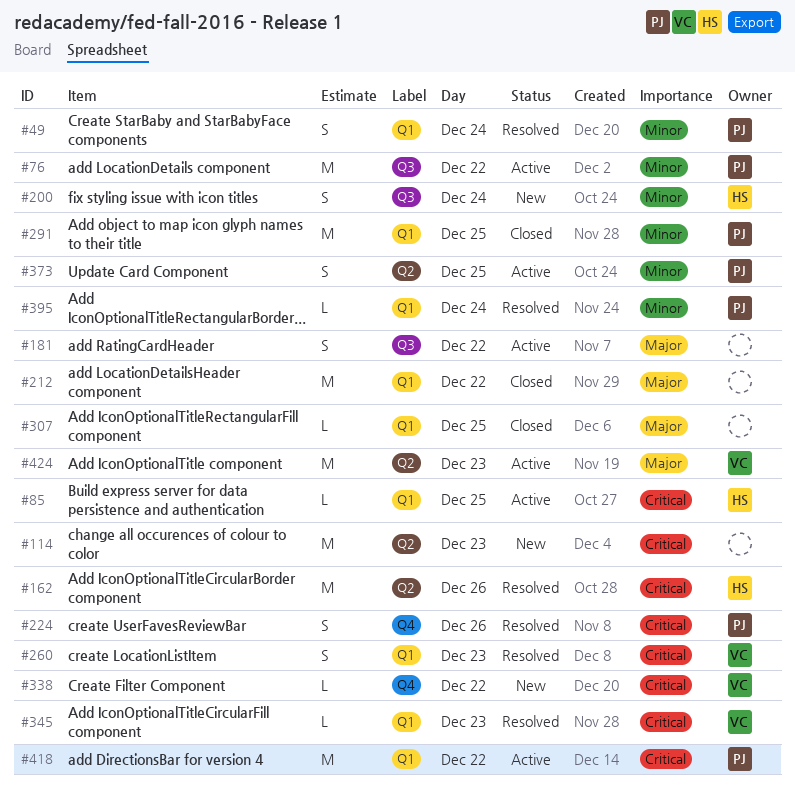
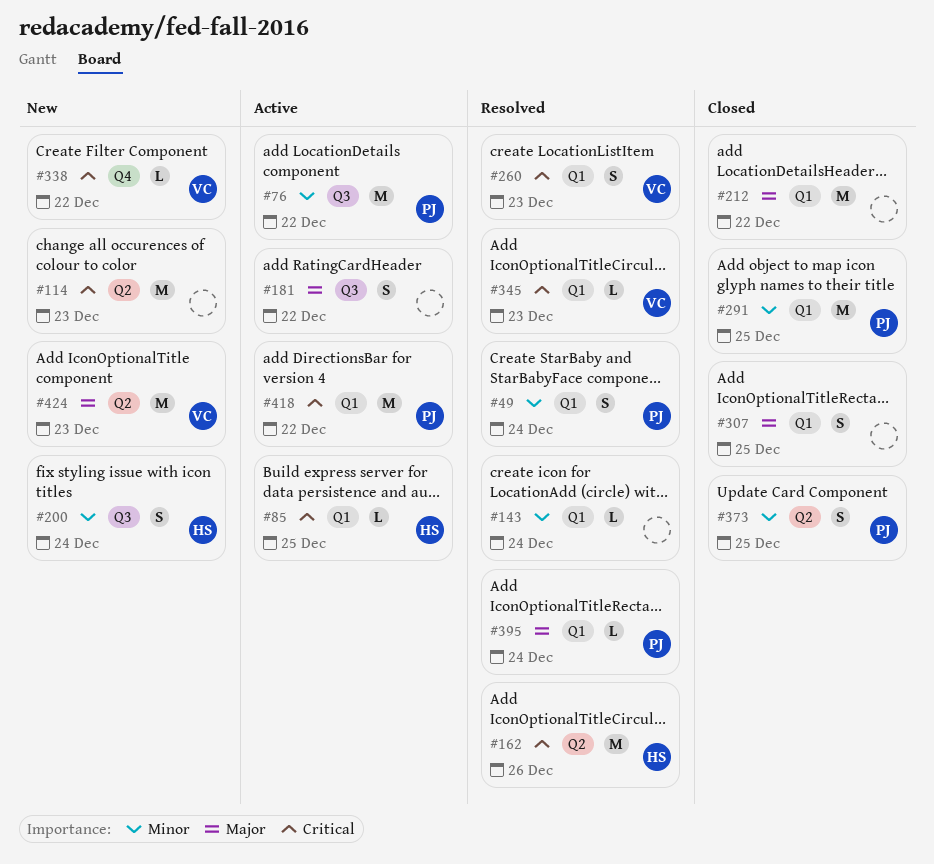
#143: none -> present
#224: present -> none
#307, estimate: L -> S
#373, status: Active -> Closed
#395, priority: Minor -> Major
#424, status: Active -> New

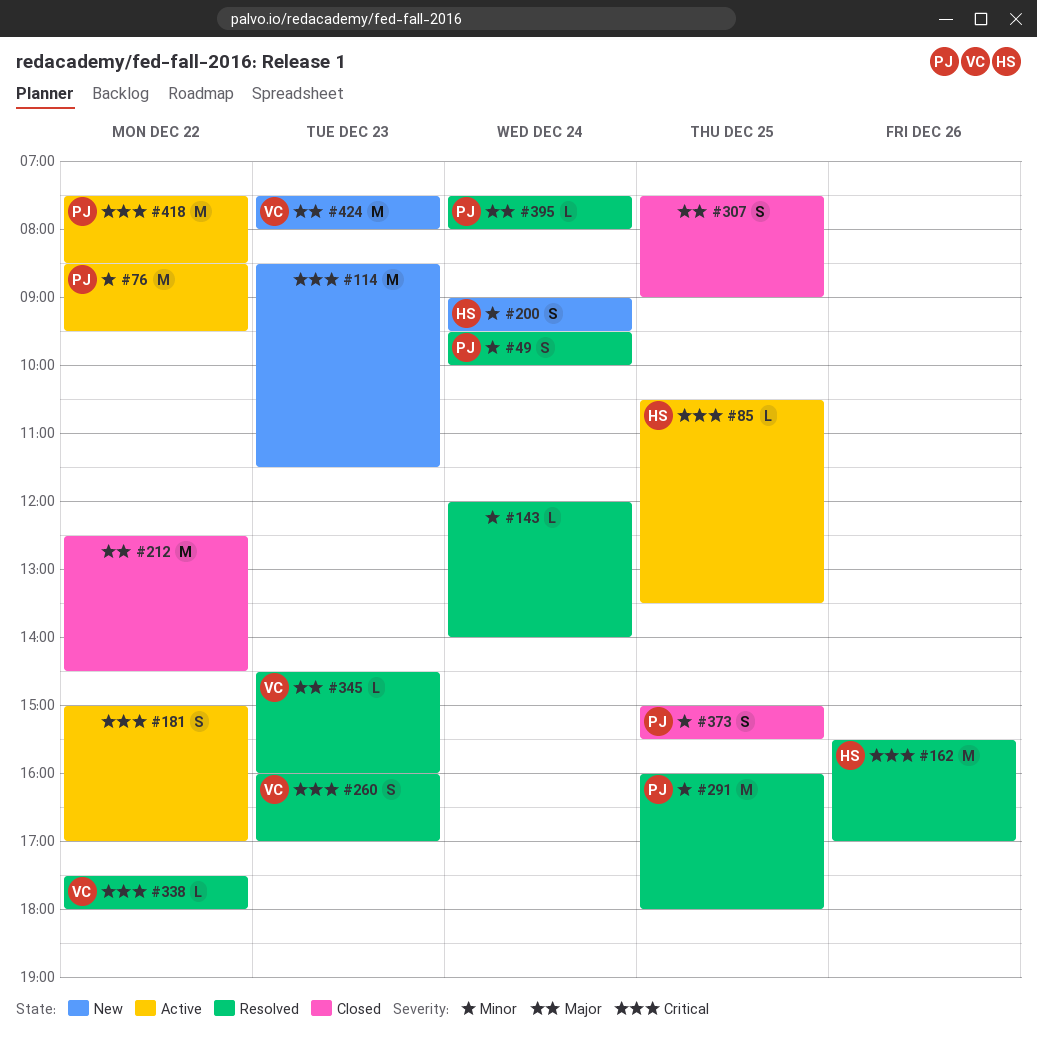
#181, priority: Major -> Critical
#291, status: Closed -> Resolved
#338, status: New -> Resolved
#345, priority: Critical -> Major

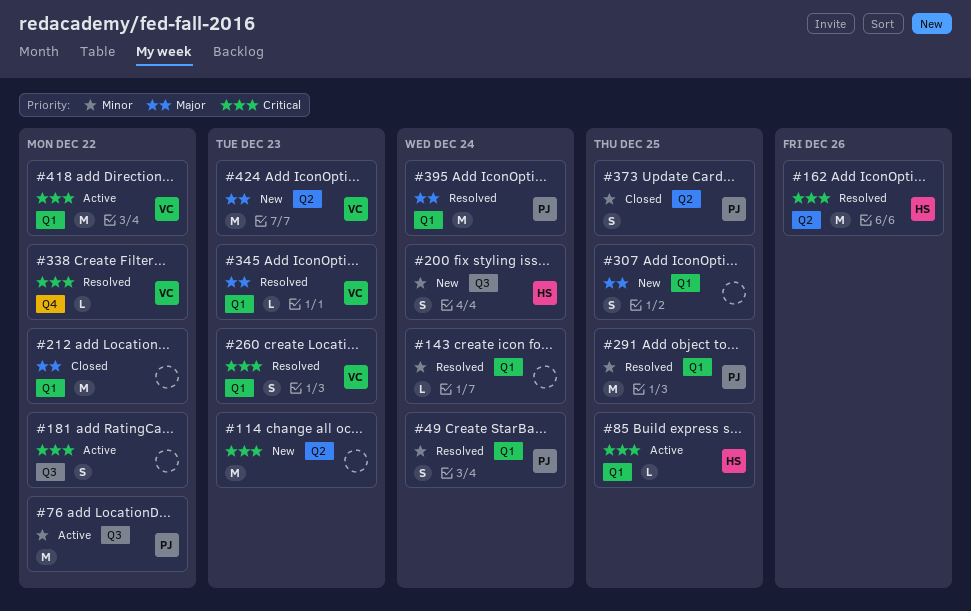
#307, status: Closed -> New
#395, estimate: L -> M
#418, owner: PJ -> VC

